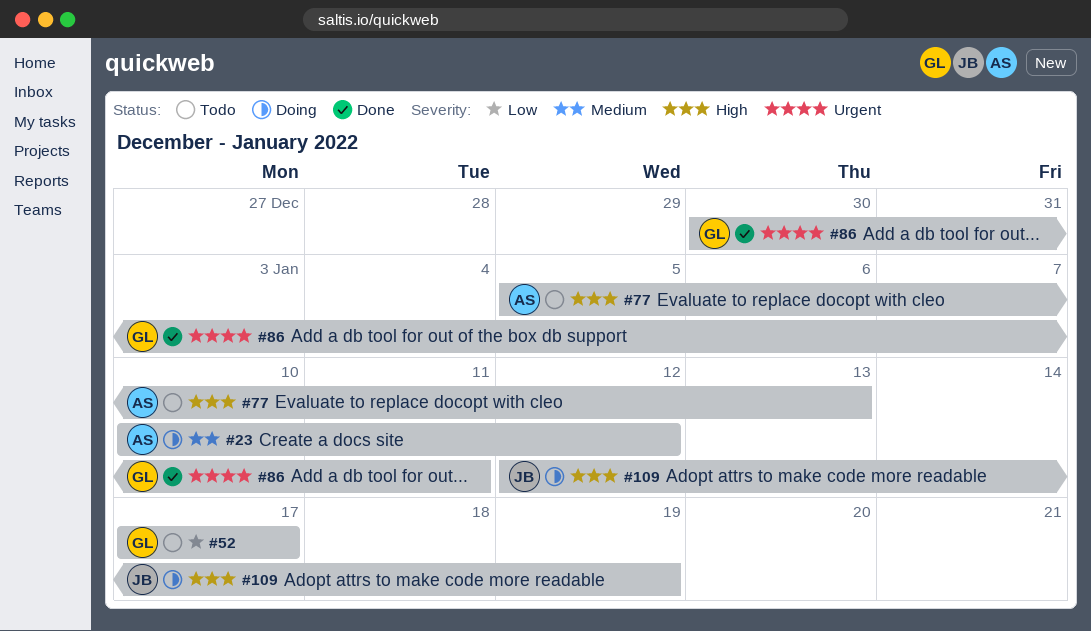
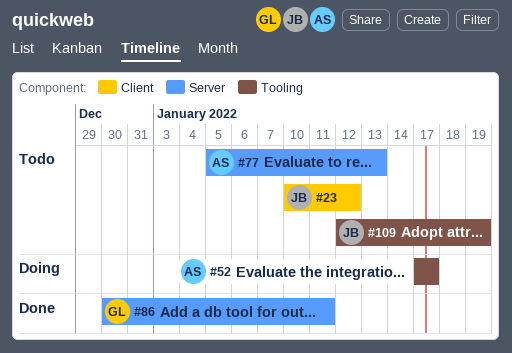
#23, status: Doing -> Todo
#23, owner: AS -> JB
#52, status: Todo -> Doing
#52, owner: GL -> AS
#109, status: Doing -> Todo

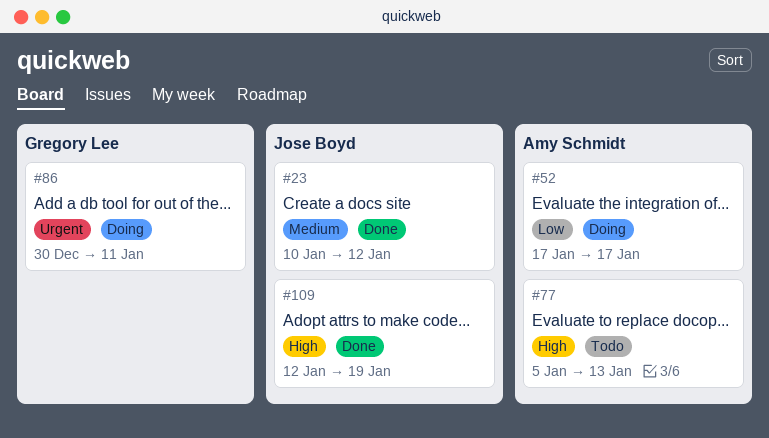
#23, status: Todo -> Done
#86, status: Done -> Doing
#109, status: Todo -> Done

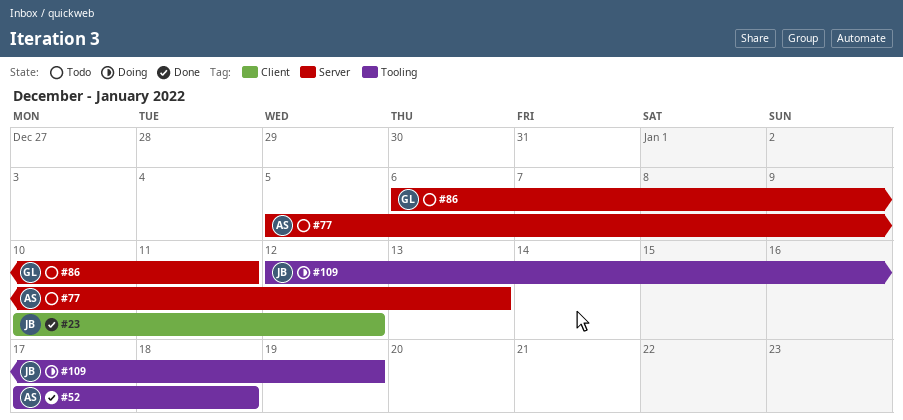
#52, status: Doing -> Done
#52, due: Jan 17 -> Jan 18
#86, status: Doing -> Todo
#86, start: Dec 30 -> Jan 6
#109, status: Done -> Doing

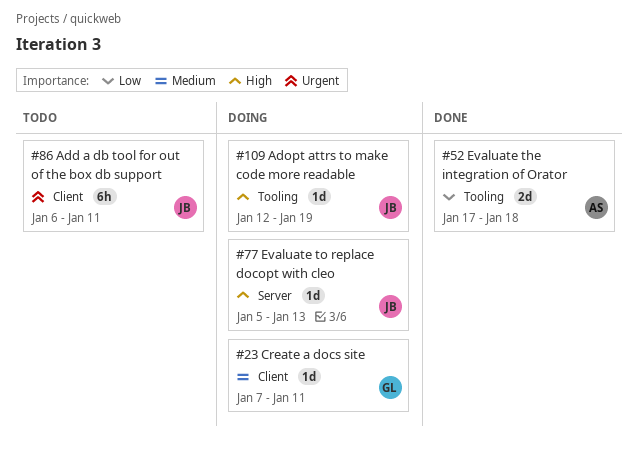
#23, status: Done -> Doing
#23, owner: JB -> GL
#23, start: Jan 10 -> Jan 7
#23, due: Jan 12 -> Jan 11
#77, status: Todo -> Doing
#77, owner: AS -> JB
#86, owner: GL -> JB
#86, label: Server -> Client

